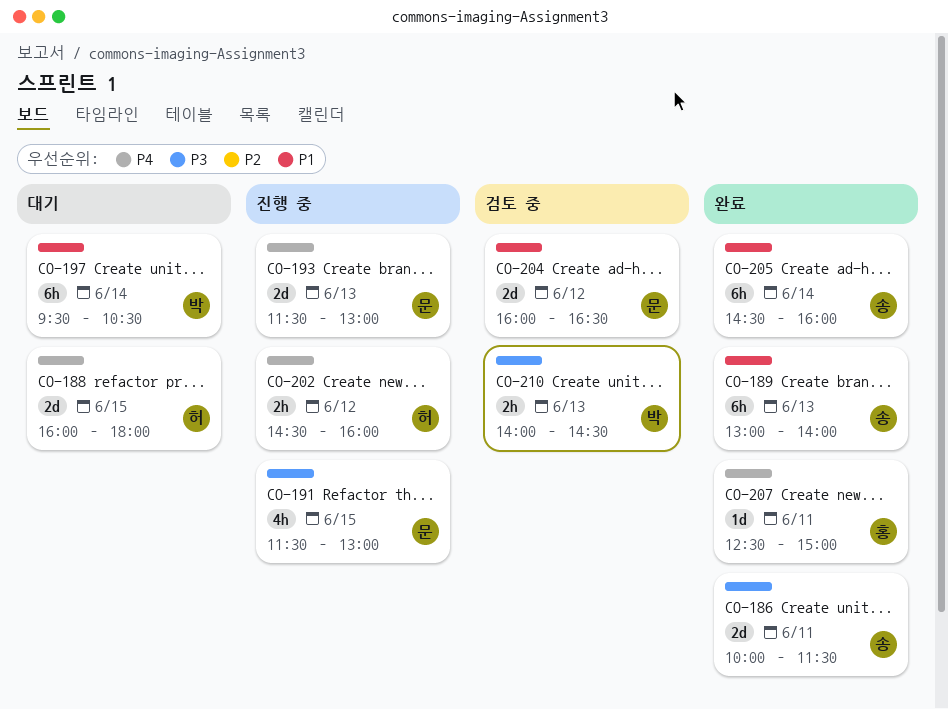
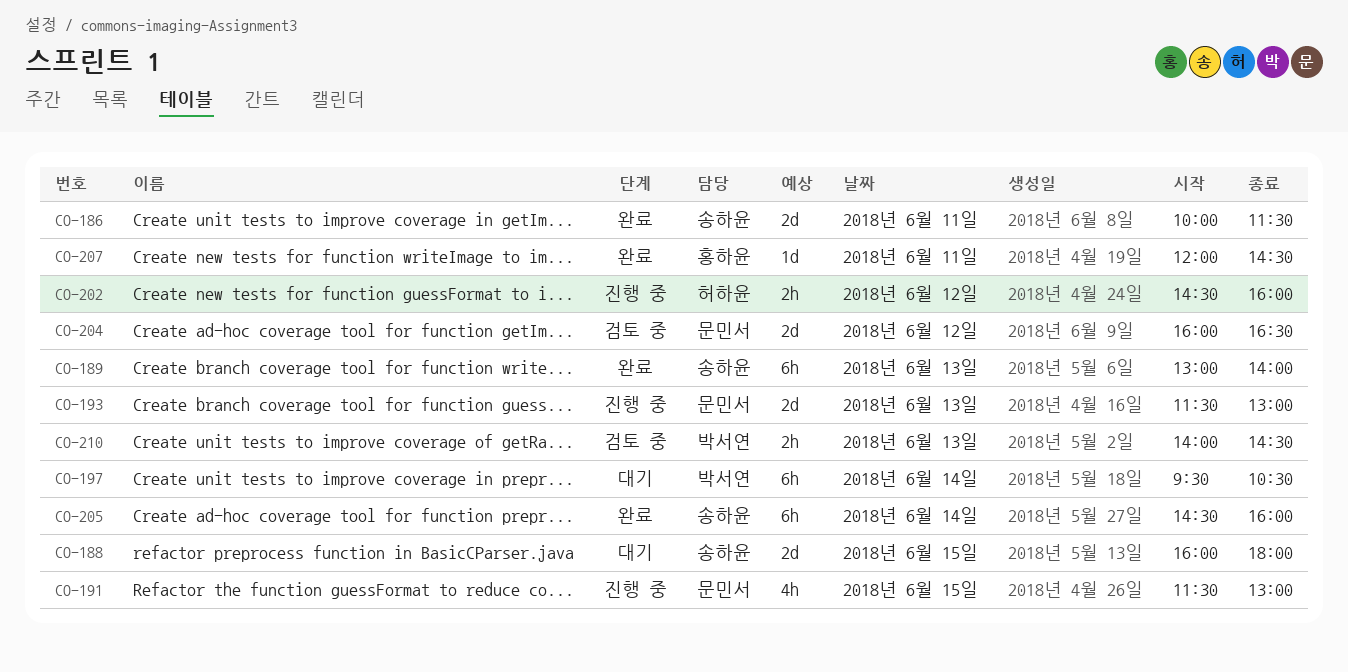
CO-188, owner: 허하윤 -> 송하윤
CO-207, begins: 12:30 -> 12:00
CO-207, ends: 15:00 -> 14:30

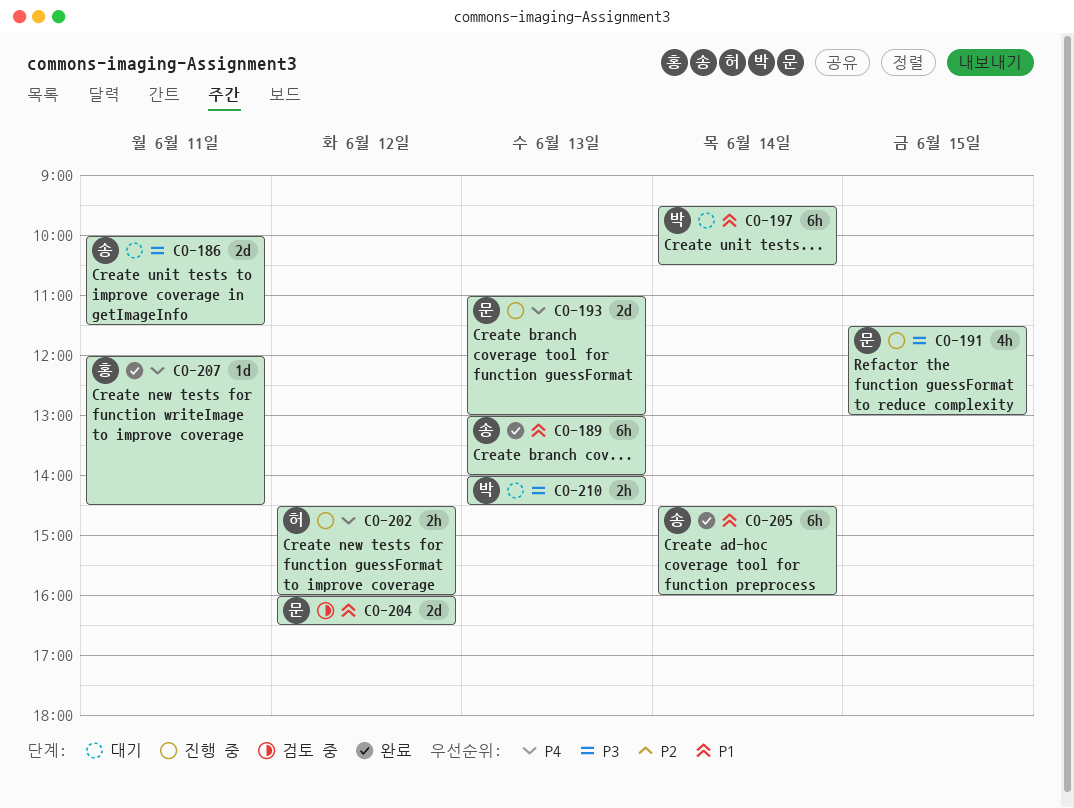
CO-186, status: 완료 -> 대기
CO-188: present -> none
CO-193, begins: 11:30 -> 11:00
CO-210, status: 검토 중 -> 대기

